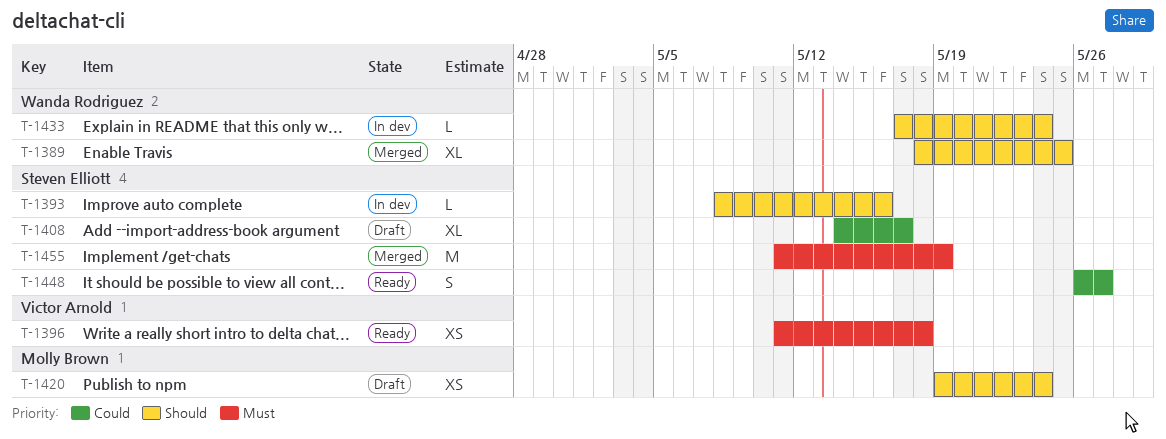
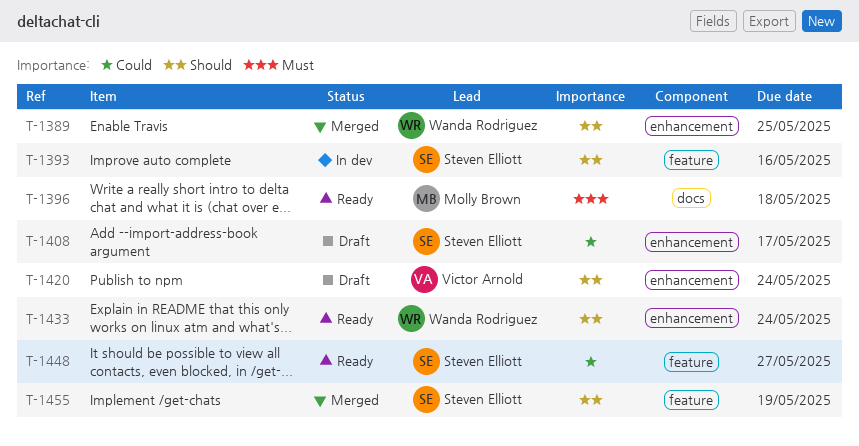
T-1396, owner: Victor Arnold -> Molly Brown
T-1420, owner: Molly Brown -> Victor Arnold
T-1433, status: In dev -> Ready
T-1455, priority: Must -> Should

